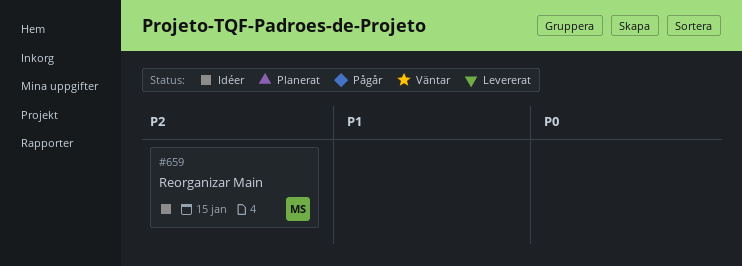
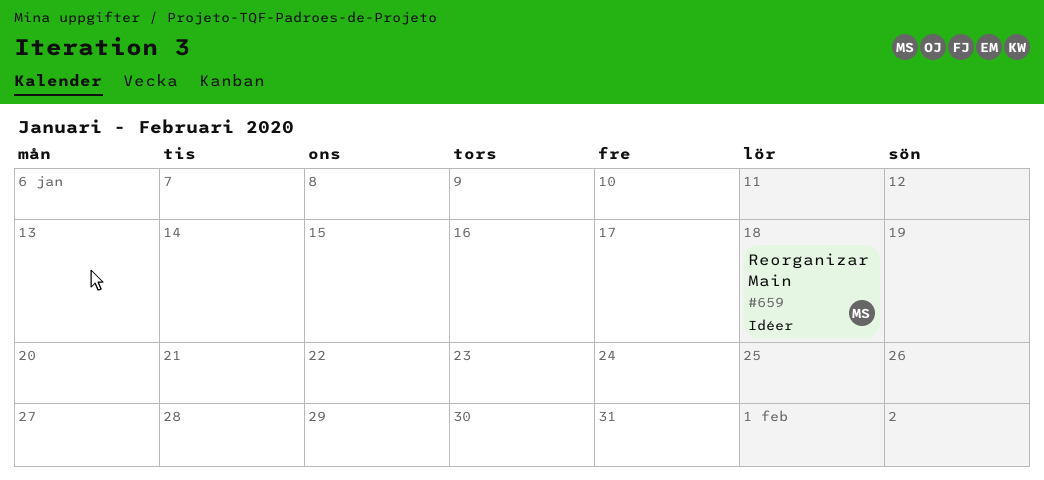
#659, due: Jan 15 -> Jan 18

